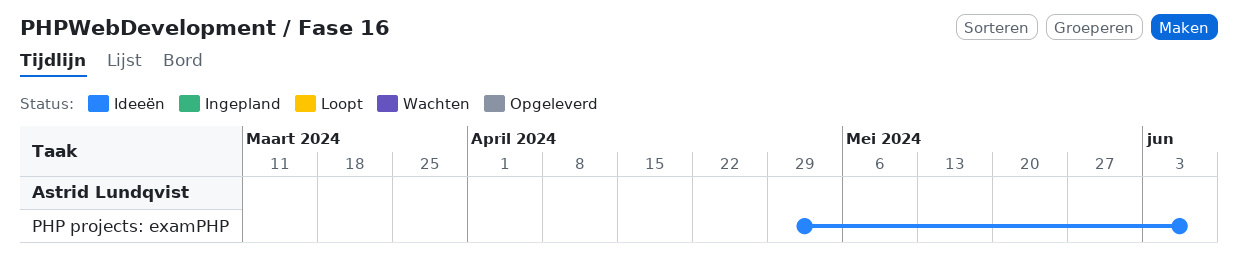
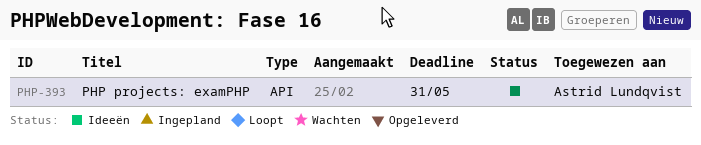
PHP projects: examPHP, due: Jun 7 -> May 31

